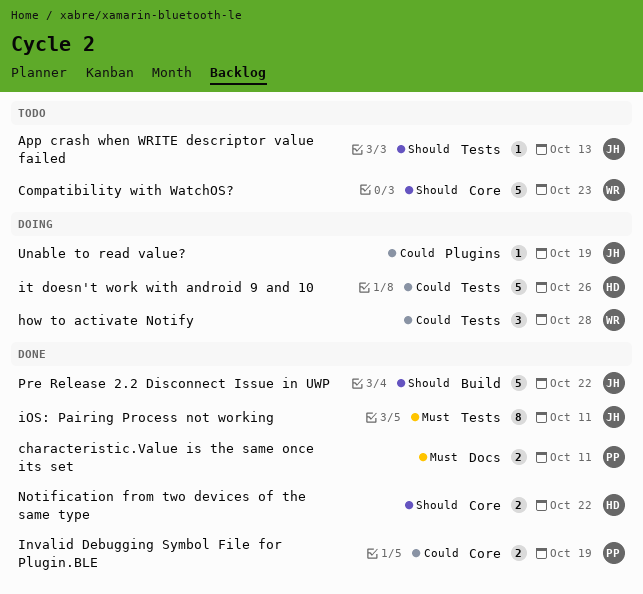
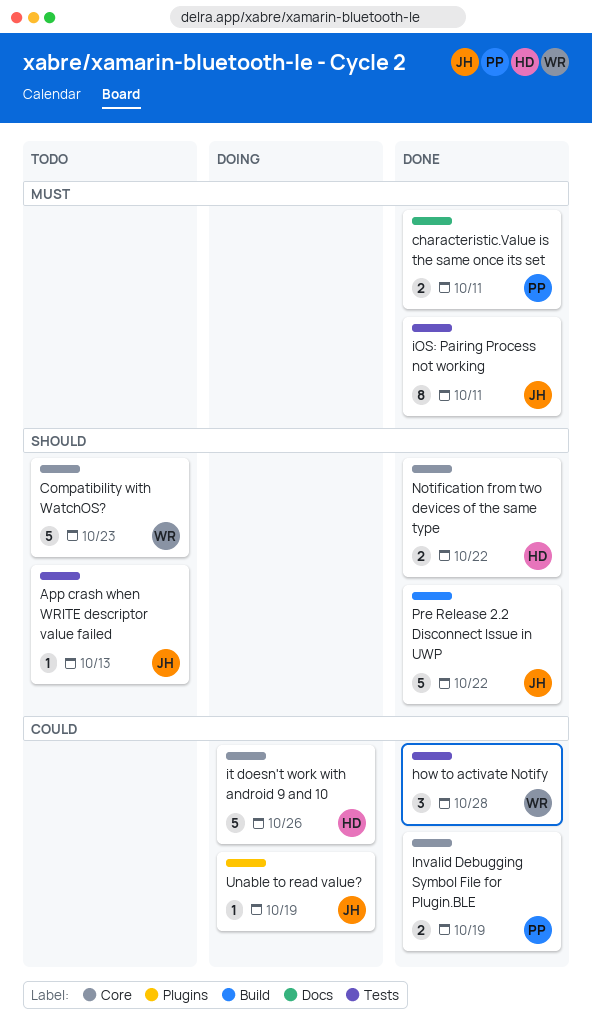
how to activate Notify, status: Doing -> Done
it doesn't work with android 9 and 10, label: Tests -> Core

